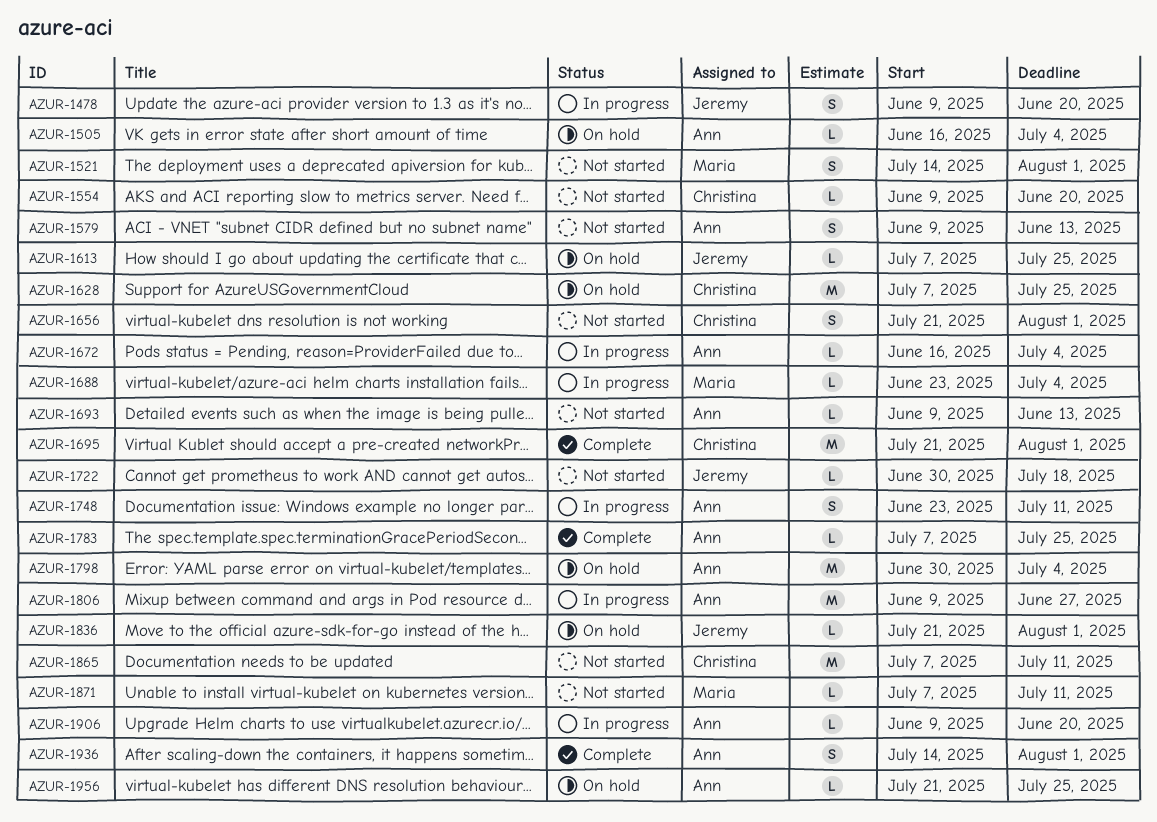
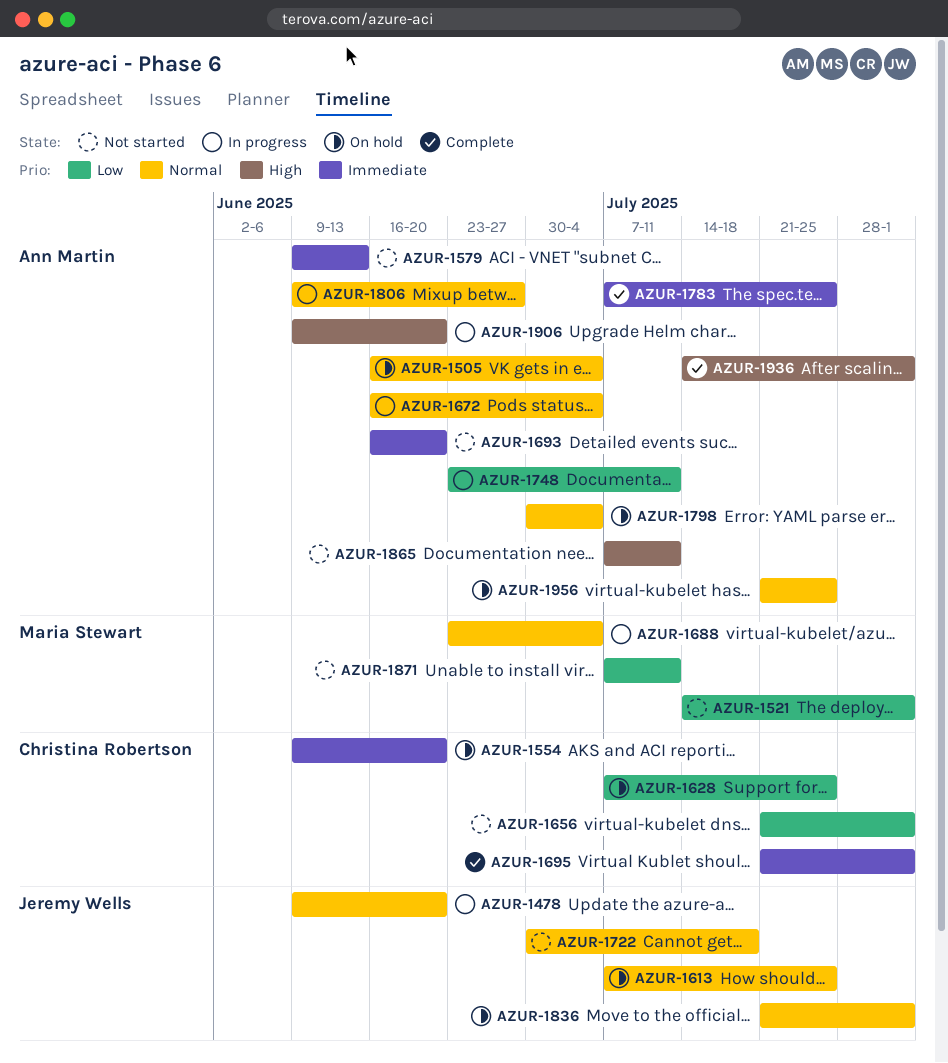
AZUR-1554, status: Not started -> On hold
AZUR-1693, start: Jun 9 -> Jun 16
AZUR-1693, due: Jun 13 -> Jun 20
AZUR-1865, owner: Christina Robertson -> Ann Martin

